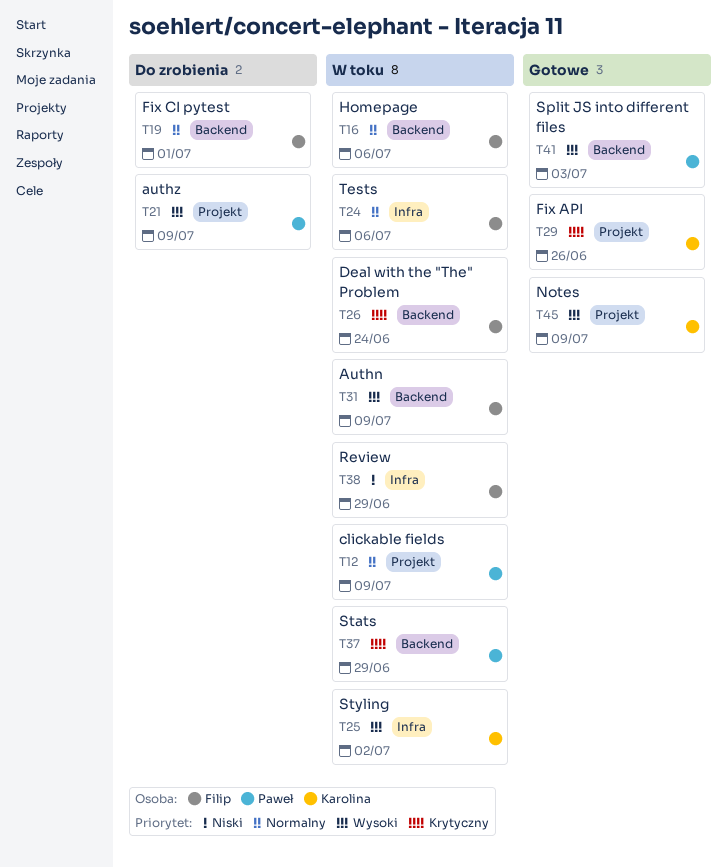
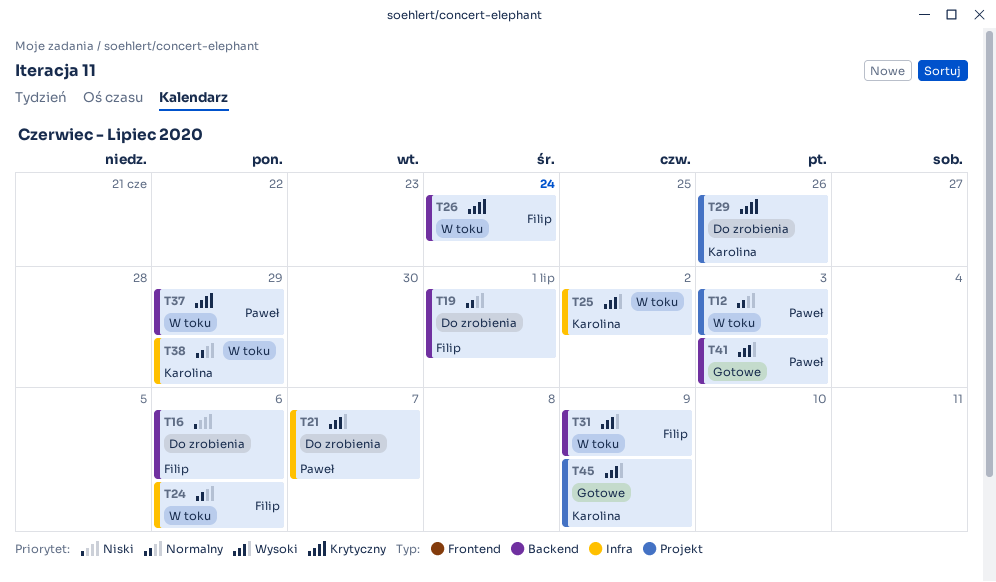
T12, due: Jul 9 -> Jul 3
T16, status: W toku -> Do zrobienia
T16, priority: Normalny -> Niski
T21, label: Projekt -> Infra
T21, due: Jul 9 -> Jul 7
T29, status: Gotowe -> Do zrobienia
T38, owner: Filip -> Karolina
T38, priority: Niski -> Normalny

